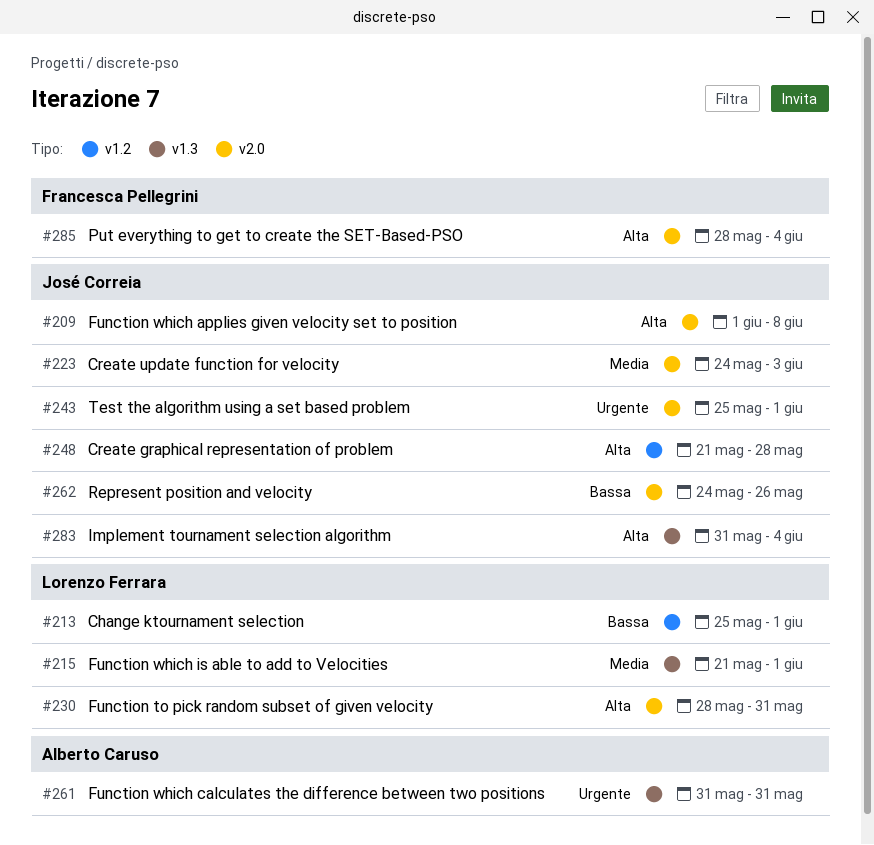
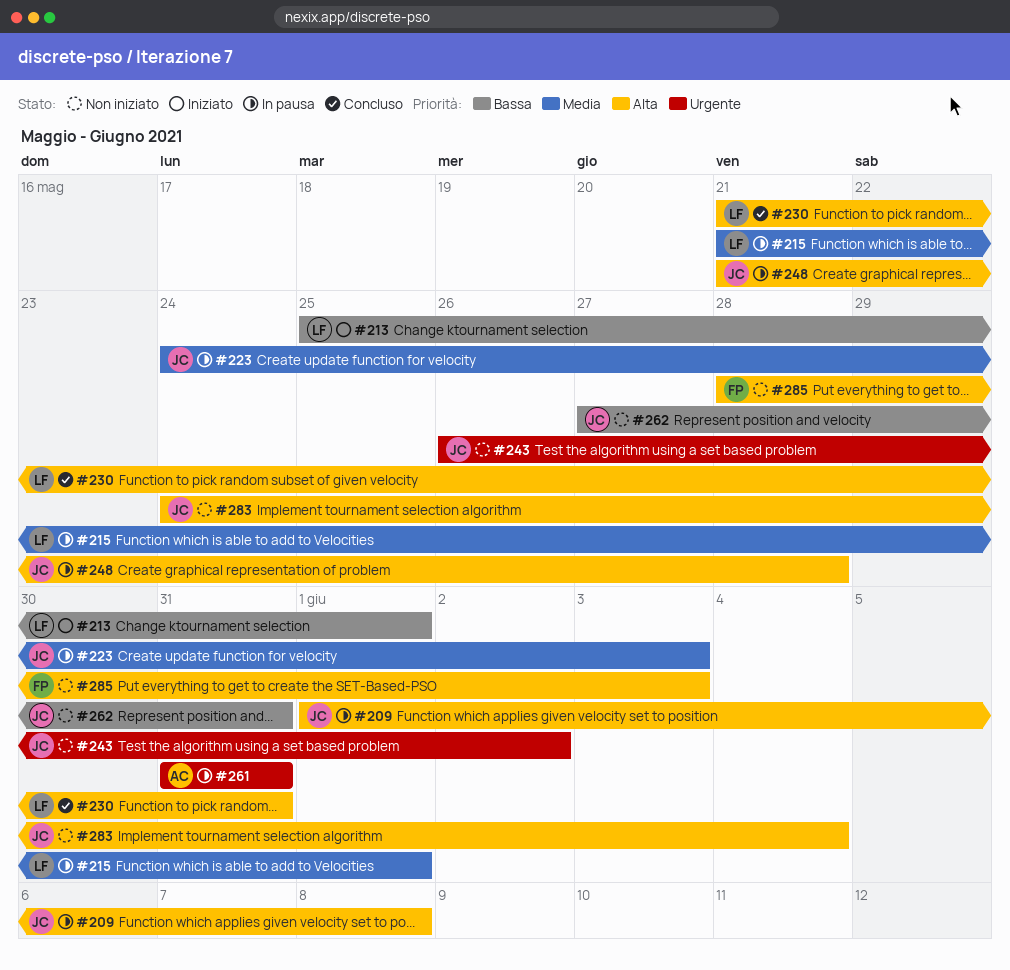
#230, start: May 28 -> May 21
#243, start: May 25 -> May 26
#243, due: Jun 1 -> Jun 2
#262, start: May 24 -> May 27
#262, due: May 26 -> May 31
#283, start: May 31 -> May 24
#285, due: Jun 4 -> Jun 3

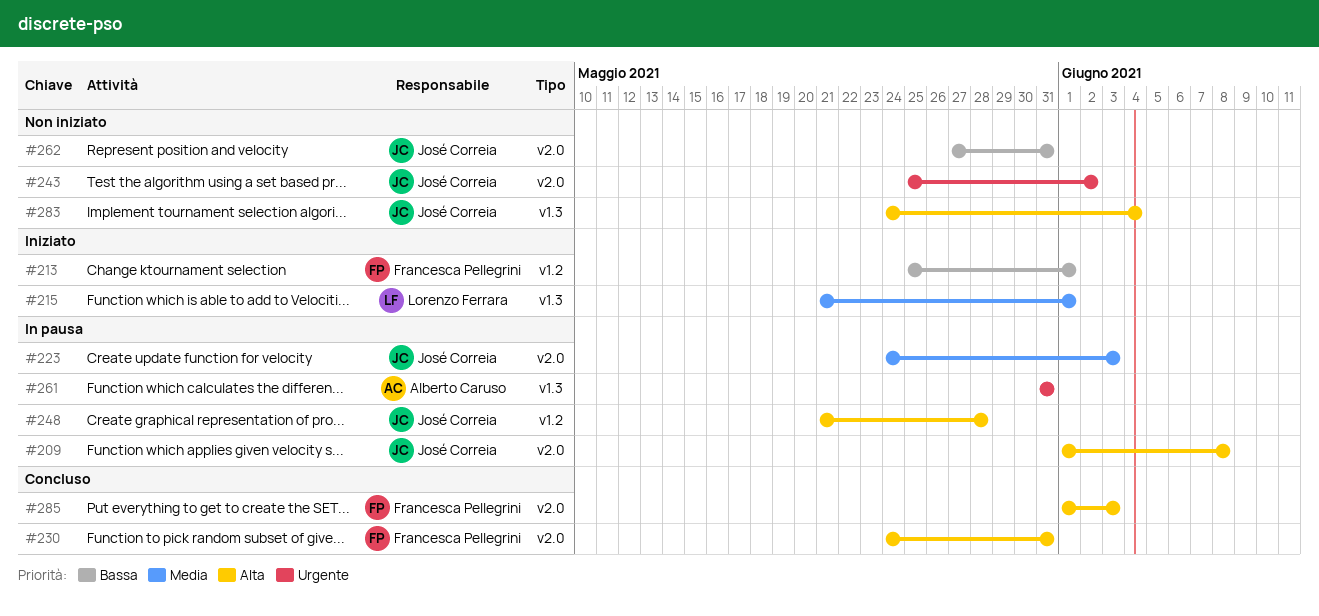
#213, owner: Lorenzo Ferrara -> Francesca Pellegrini
#215, status: In pausa -> Iniziato
#230, owner: Lorenzo Ferrara -> Francesca Pellegrini
#230, start: May 21 -> May 24
#243, start: May 26 -> May 25
#285, status: Non iniziato -> Concluso
#285, start: May 28 -> Jun 1

